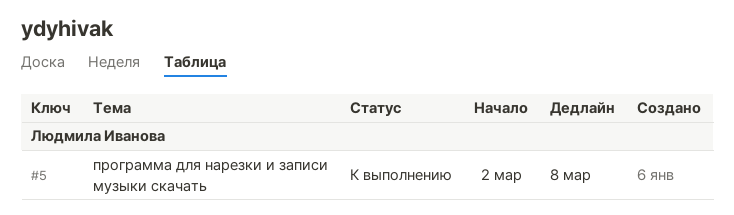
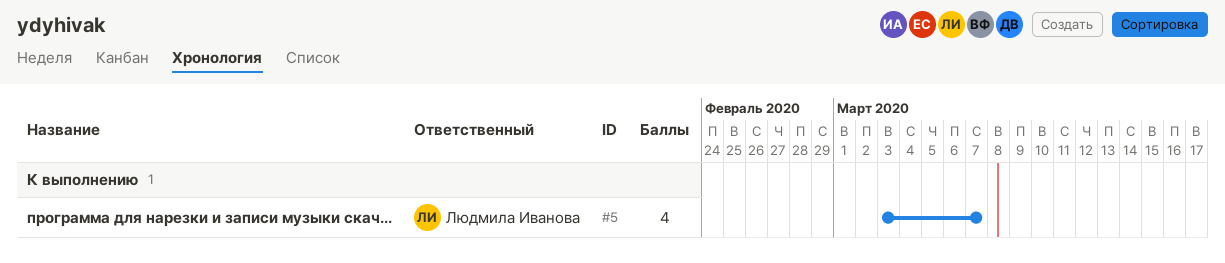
#5, start: Mar 2 -> Mar 3
#5, due: Mar 8 -> Mar 7

